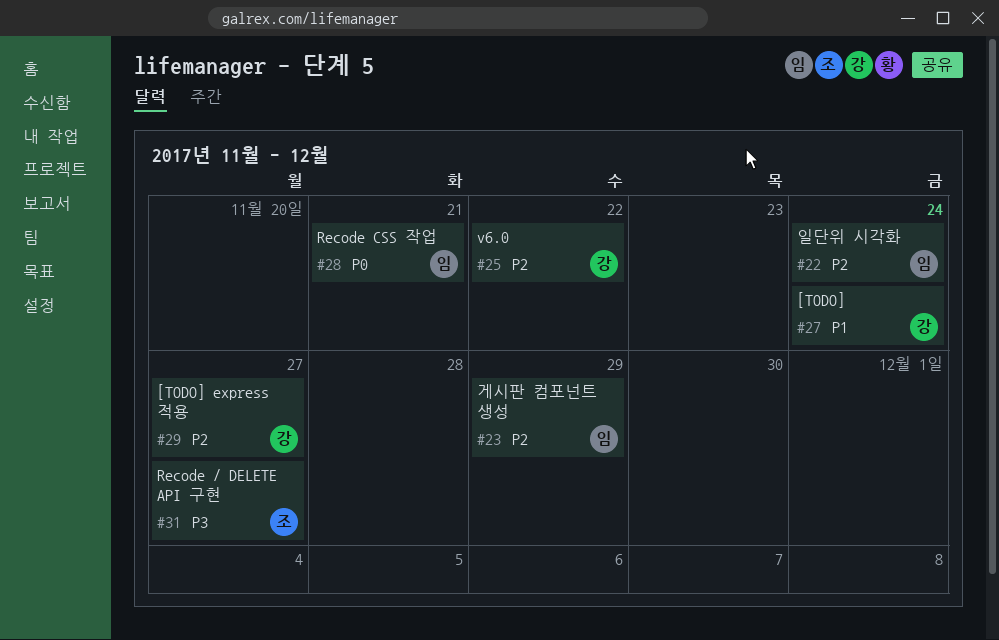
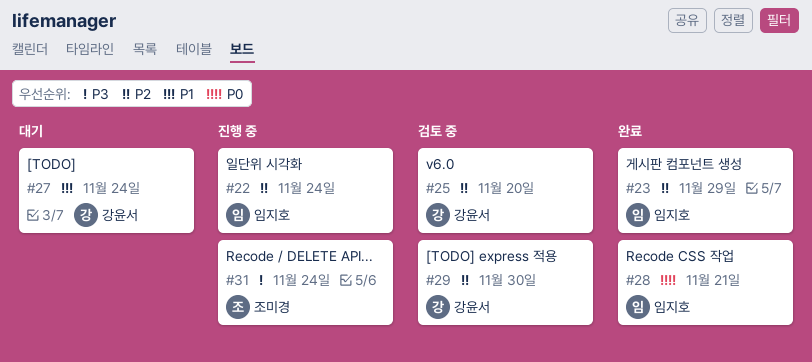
#25, due: Nov 22 -> Nov 20
#29, due: Nov 27 -> Nov 30
#31, due: Nov 27 -> Nov 24

